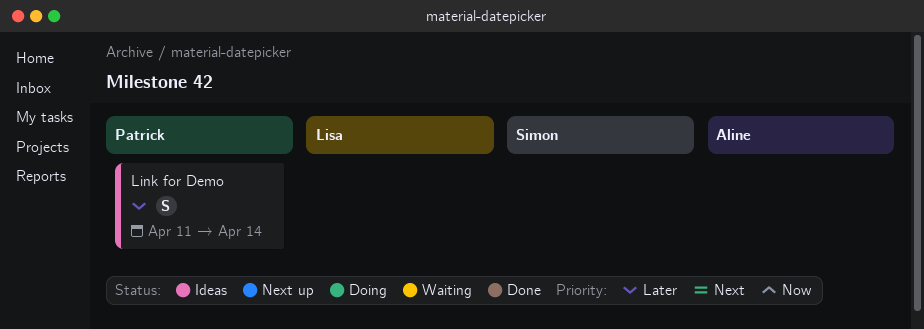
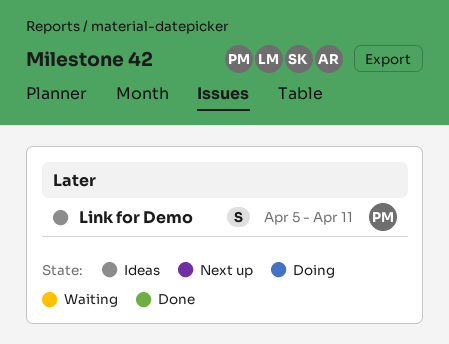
Link for Demo, start: Apr 11 -> Apr 5
Link for Demo, due: Apr 14 -> Apr 11

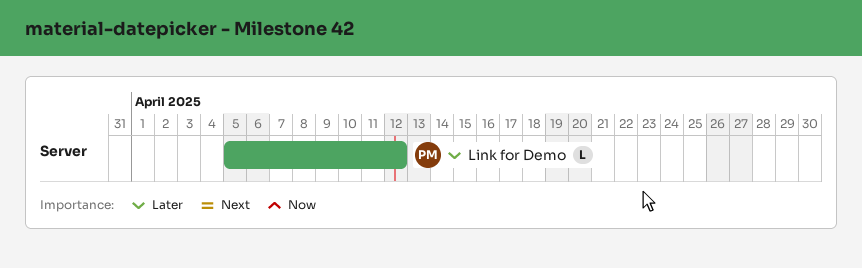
Link for Demo, estimate: S -> L
Link for Demo, due: Apr 11 -> Apr 12

